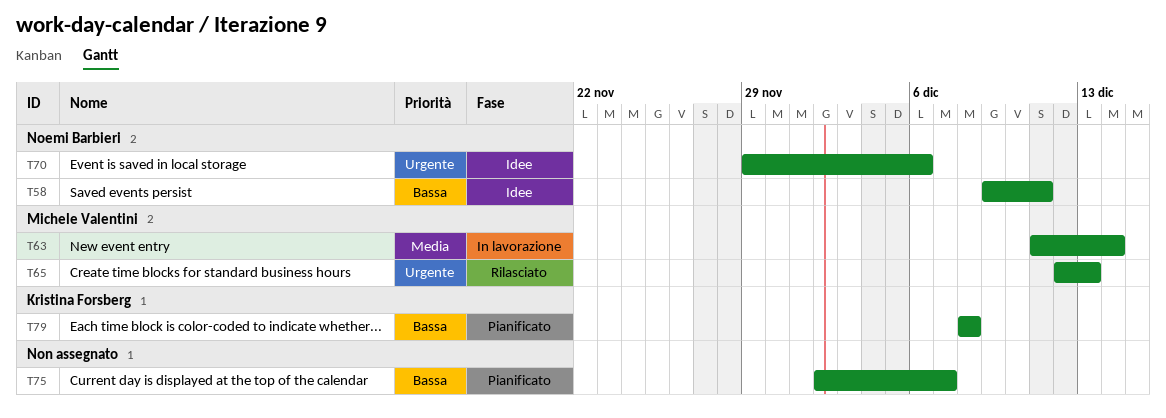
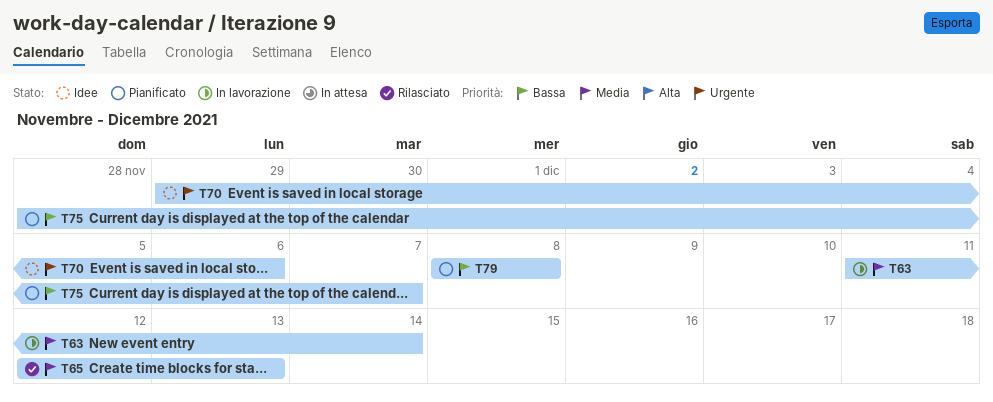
T58: present -> none
T65, priority: Urgente -> Media
T75, start: Dec 2 -> Nov 28

